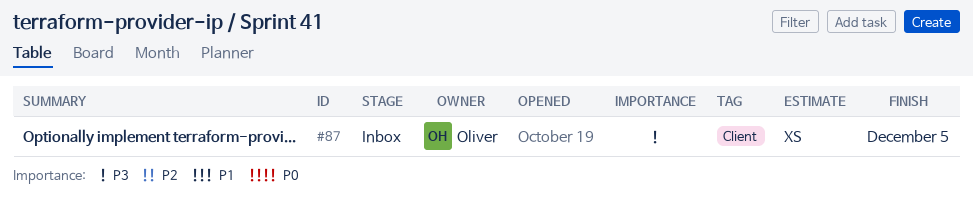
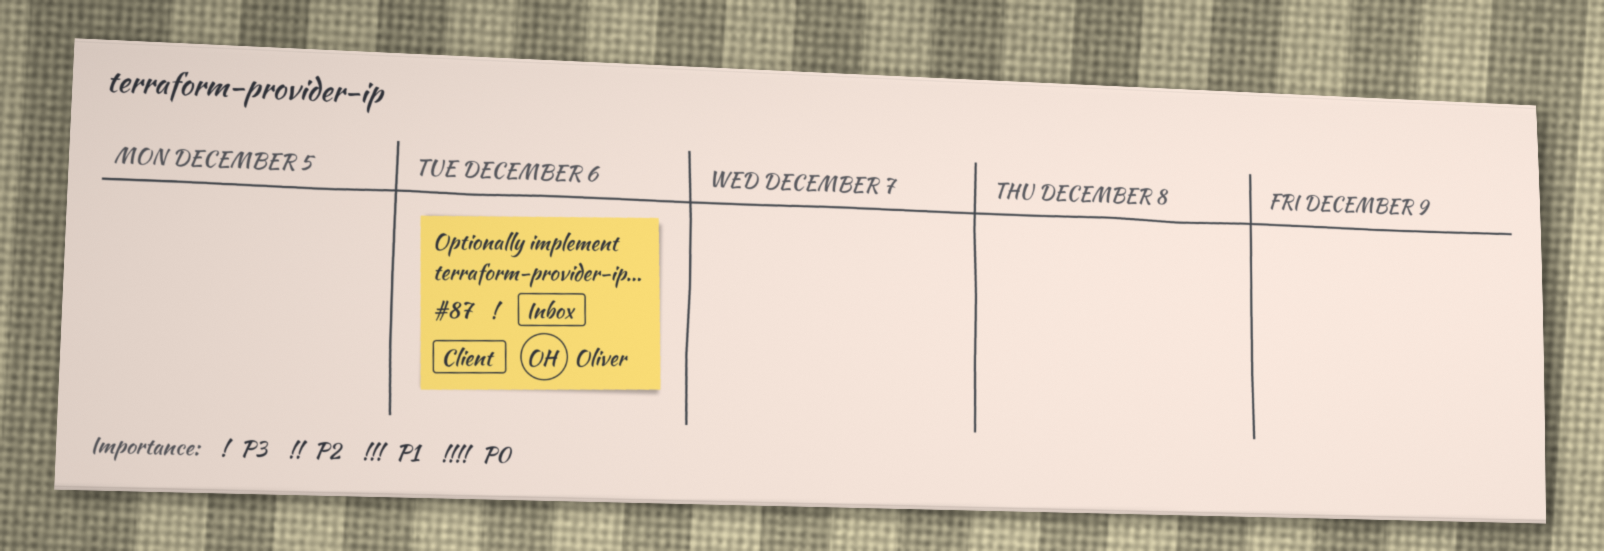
#87, due: Dec 5 -> Dec 6

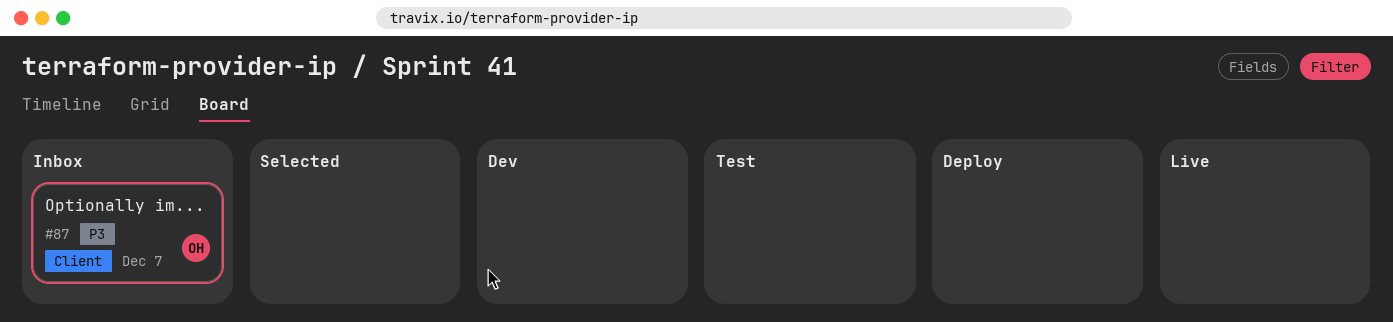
#87, due: Dec 6 -> Dec 7

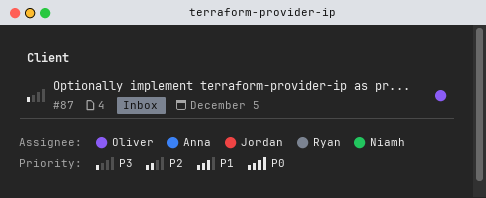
#87, due: Dec 7 -> Dec 5

